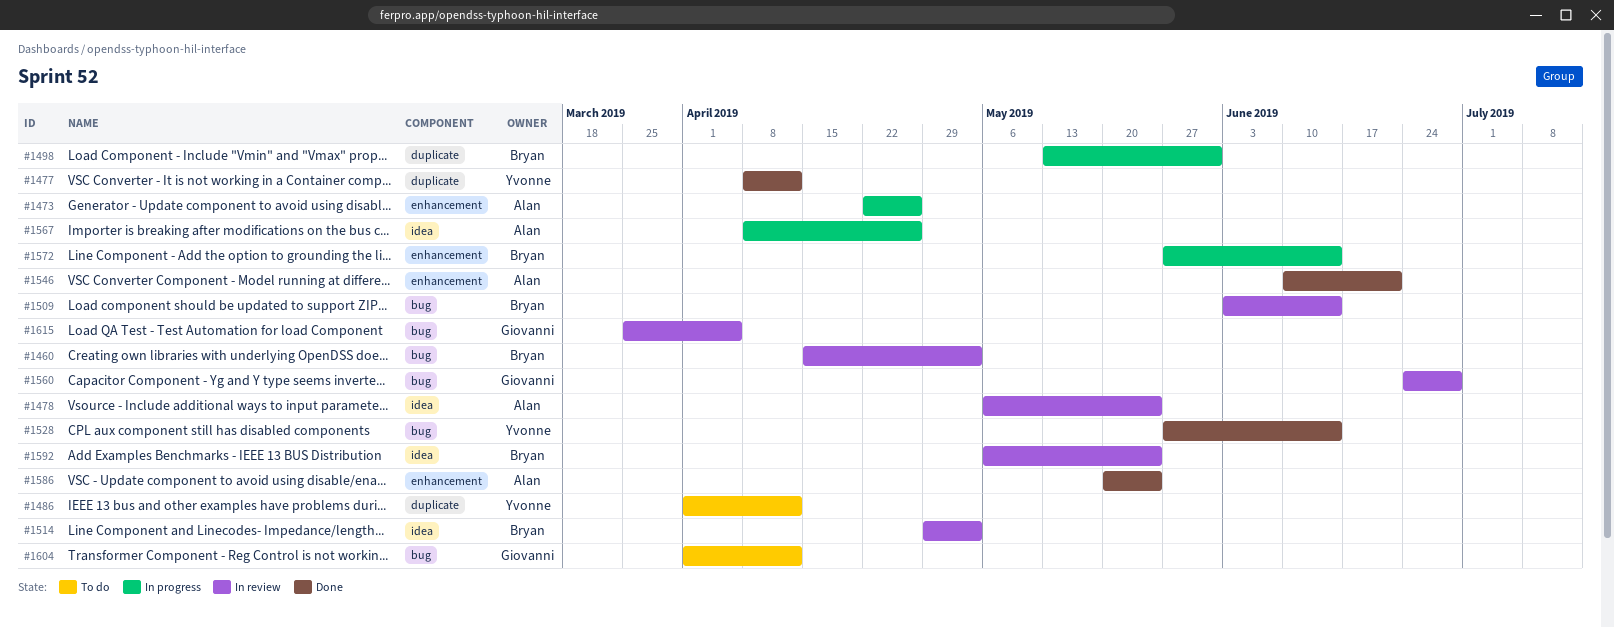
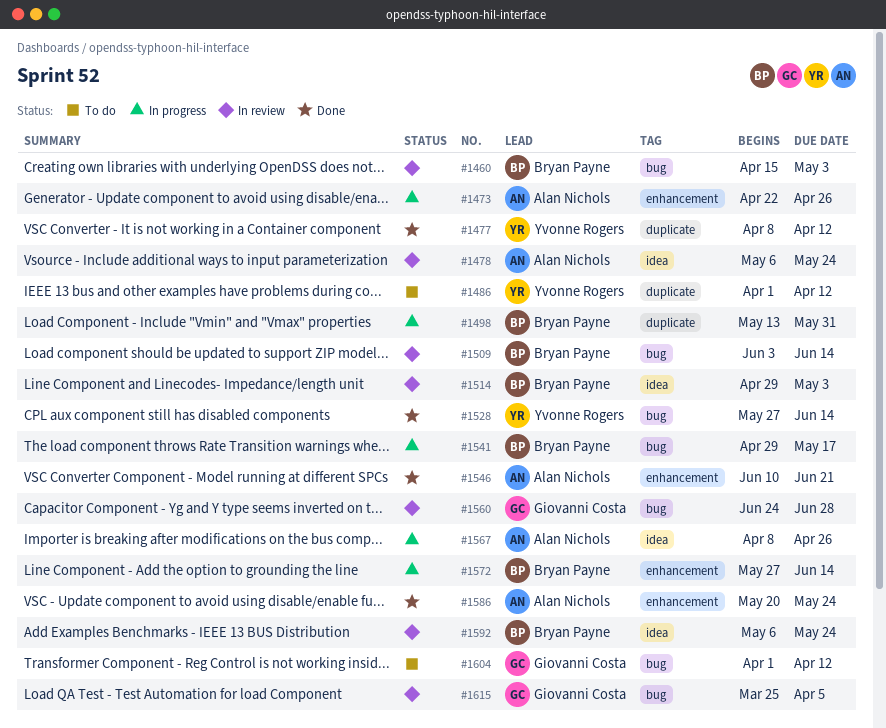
#1541: none -> present

